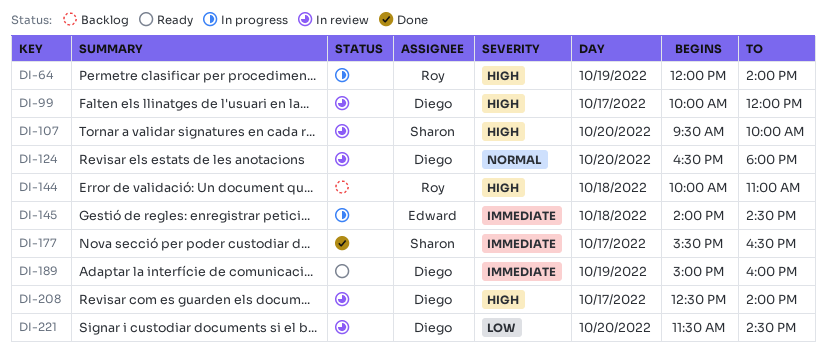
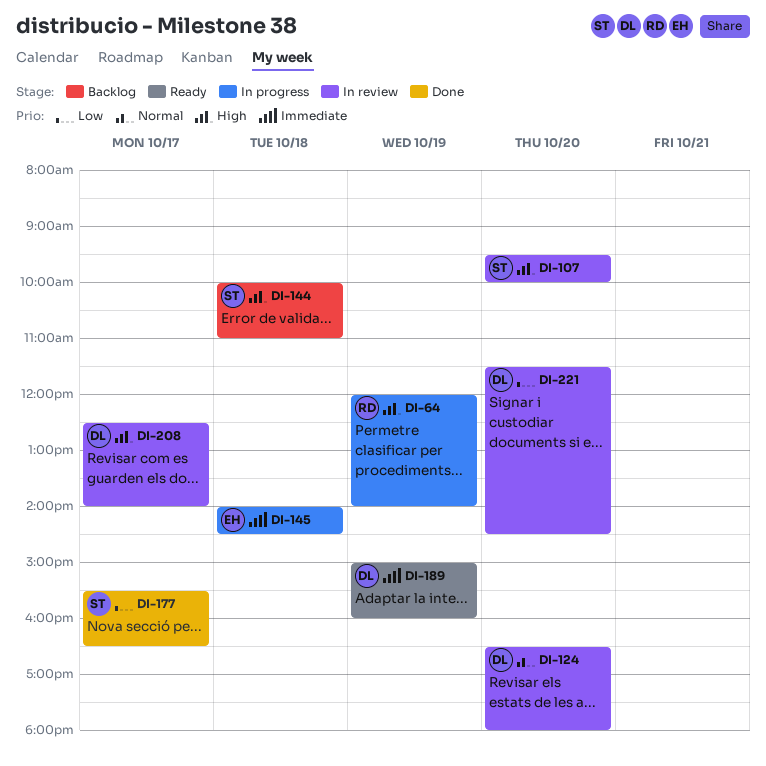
DI-99: present -> none
DI-144, owner: Roy -> Sharon
DI-177, priority: Immediate -> Low

